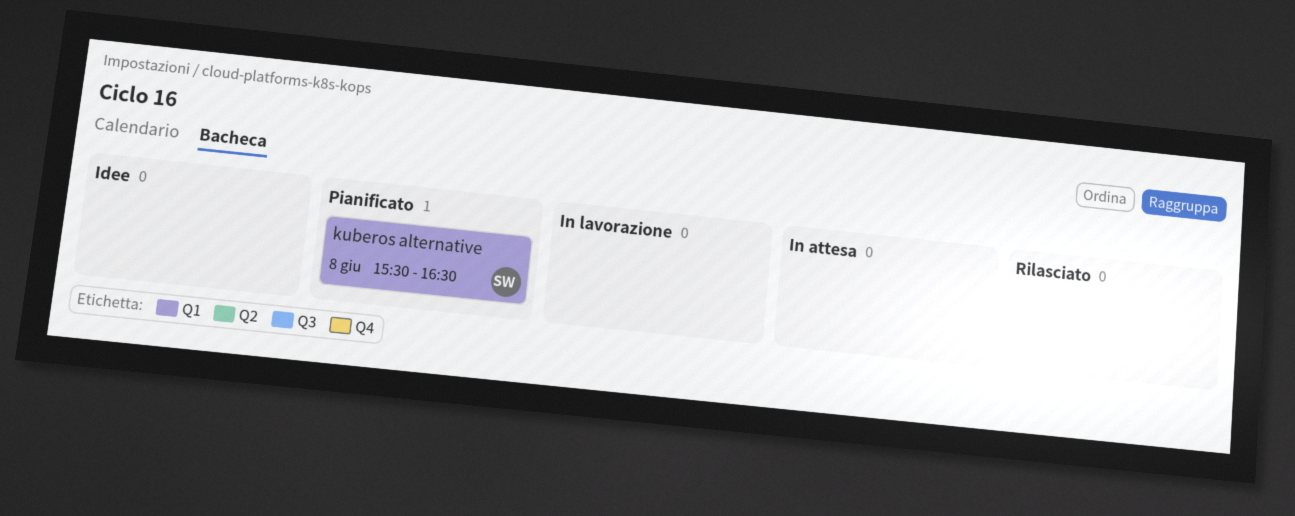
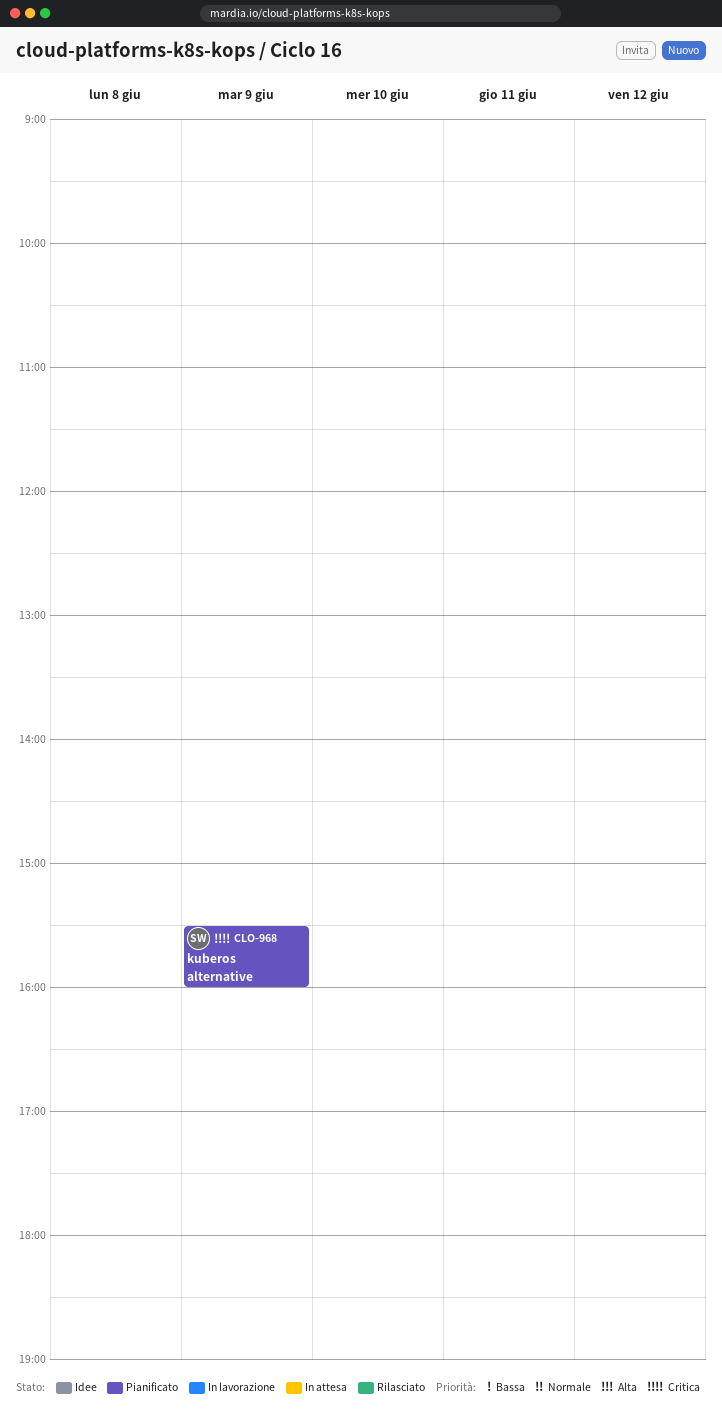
kuberos alternative, day: Jun 8 -> Jun 9
kuberos alternative, ends: 16:30 -> 16:00

